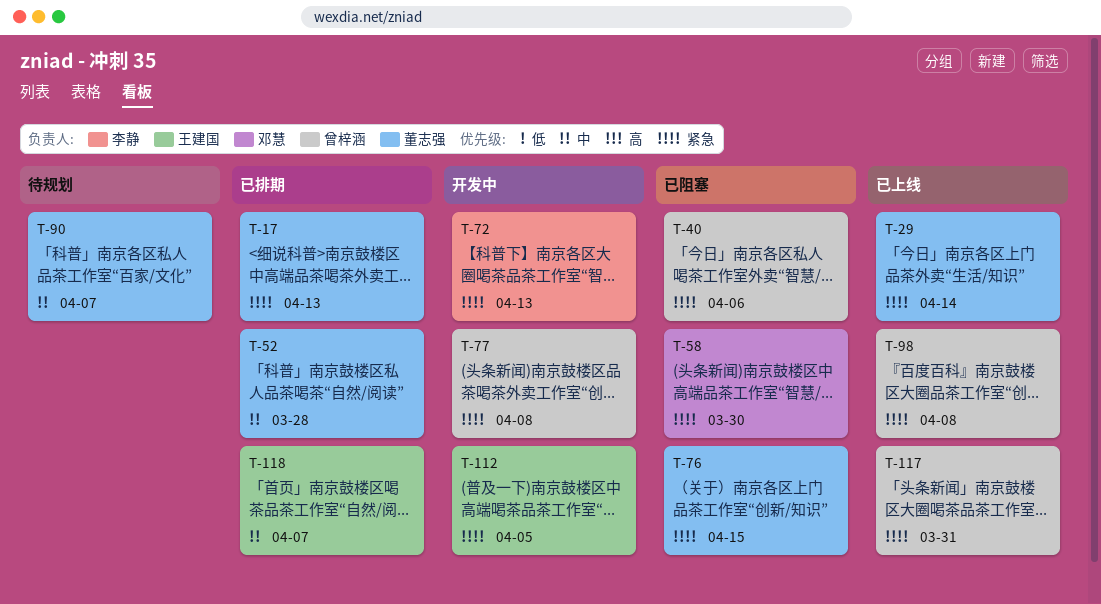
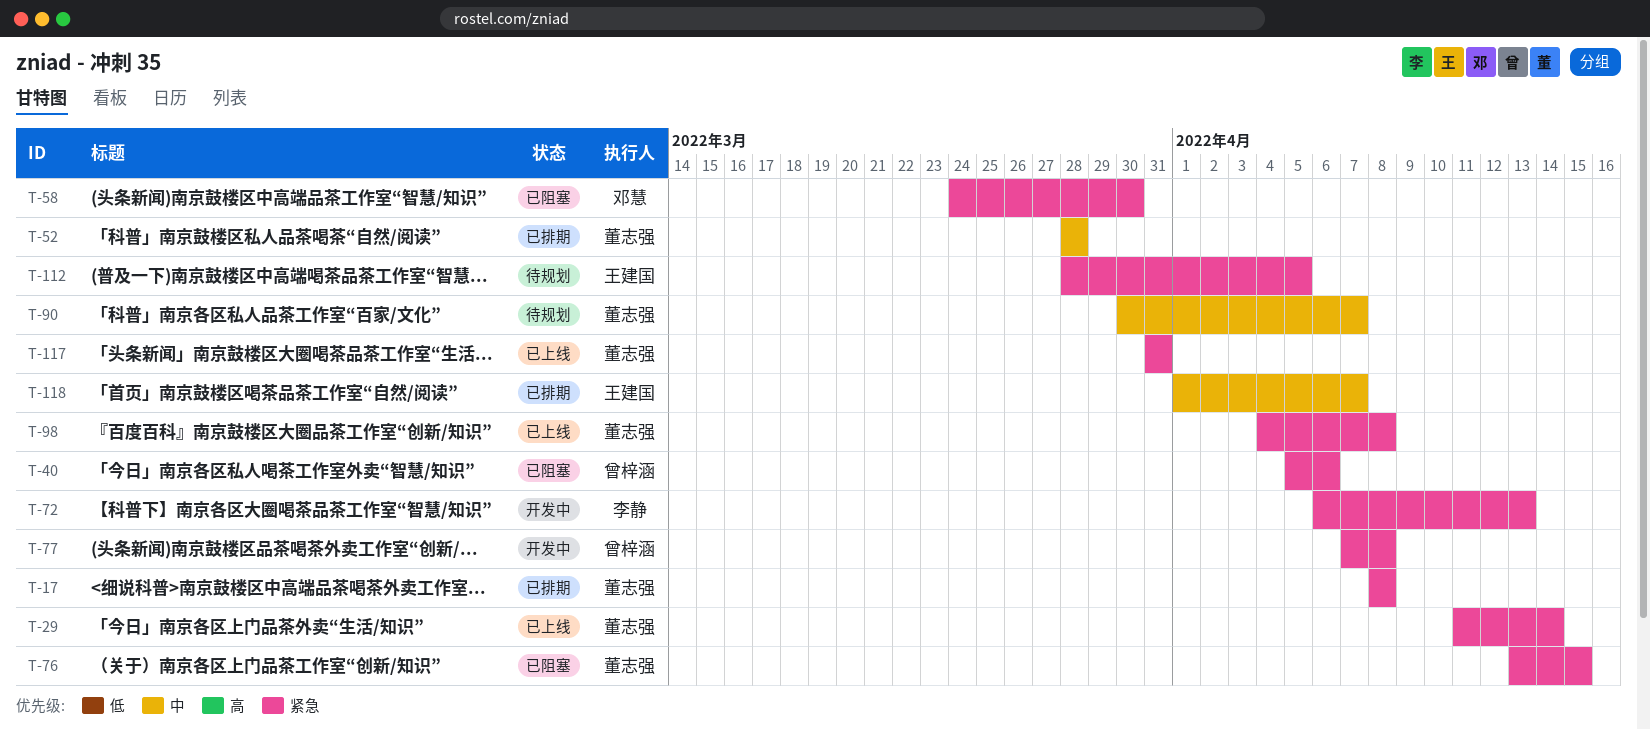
T-17, due: Apr 13 -> Apr 8
T-98, owner: 曾梓涵 -> 董志强
T-112, status: 开发中 -> 待规划
T-117, owner: 曾梓涵 -> 董志强

